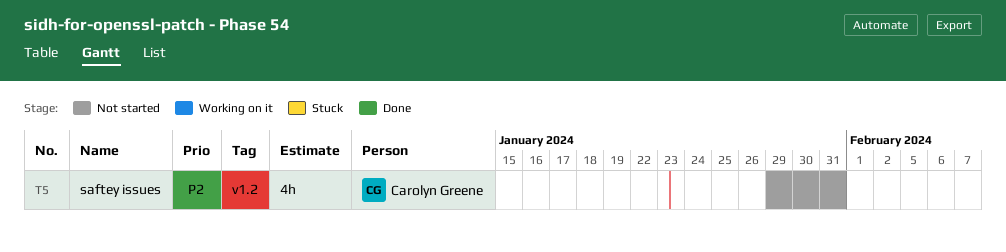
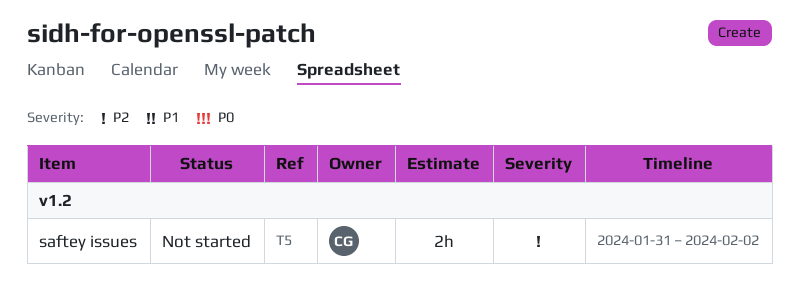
T5, estimate: 4h -> 2h
T5, start: Jan 29 -> Jan 31
T5, due: Jan 31 -> Feb 2

